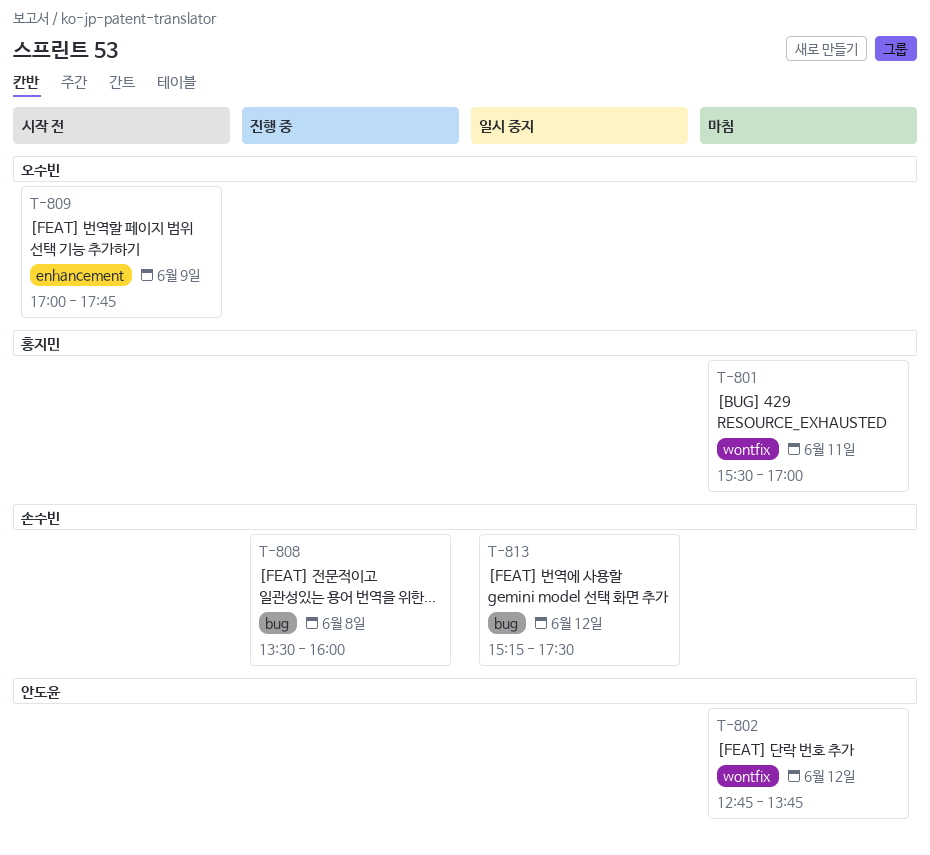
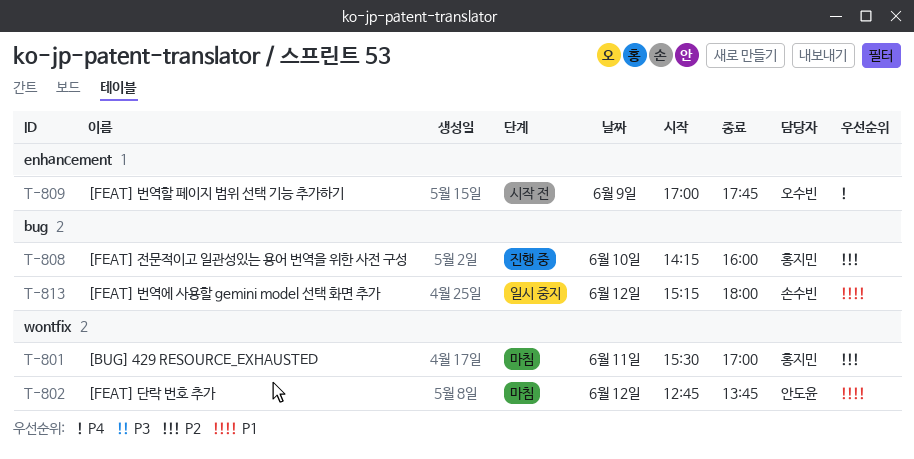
T-808, owner: 손수빈 -> 홍지민
T-808, day: Jun 8 -> Jun 10
T-808, begins: 13:30 -> 14:15
T-813, ends: 17:30 -> 18:00

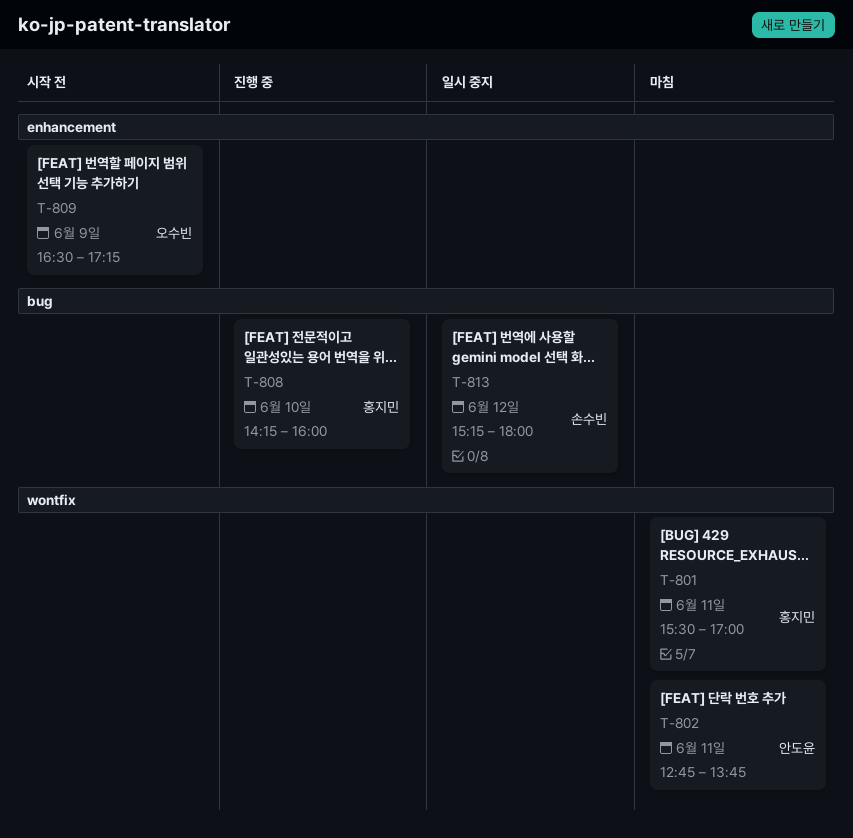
T-802, day: Jun 12 -> Jun 11
T-809, begins: 17:00 -> 16:30
T-809, ends: 17:45 -> 17:15

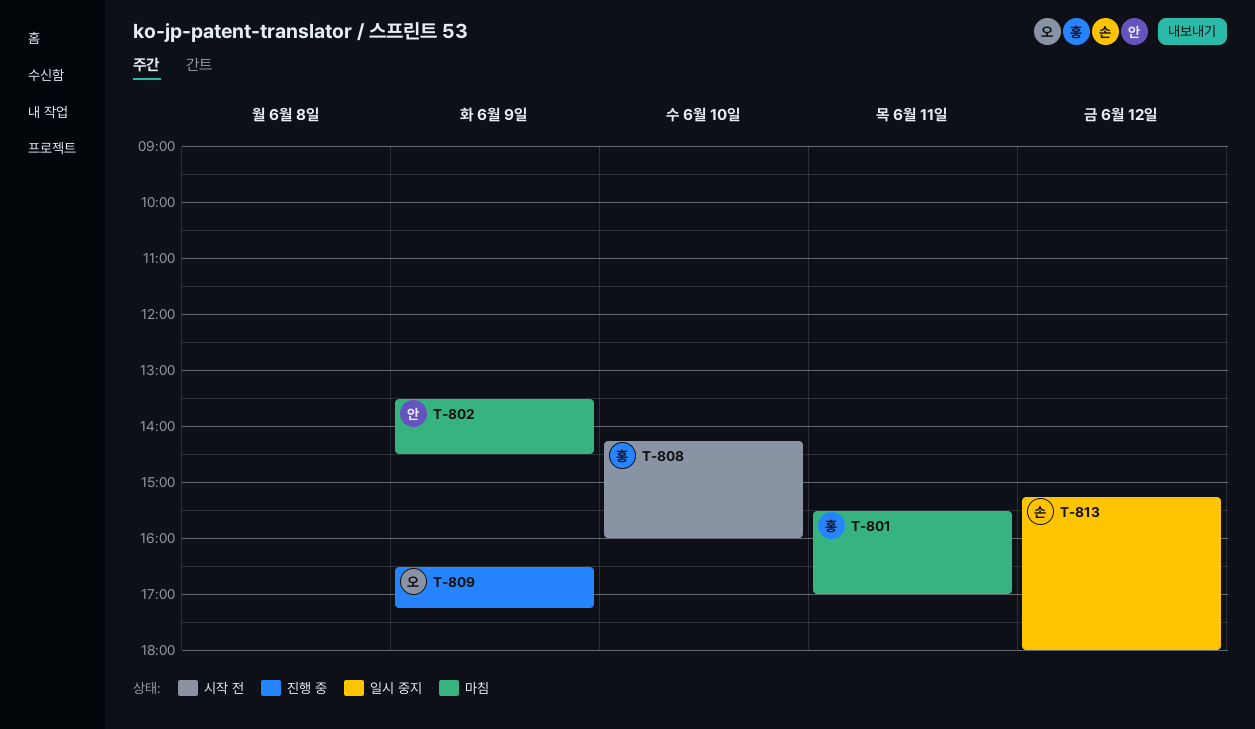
T-802, day: Jun 11 -> Jun 9
T-802, begins: 12:45 -> 13:30
T-802, ends: 13:45 -> 14:30
T-808, status: 진행 중 -> 시작 전
T-809, status: 시작 전 -> 진행 중

